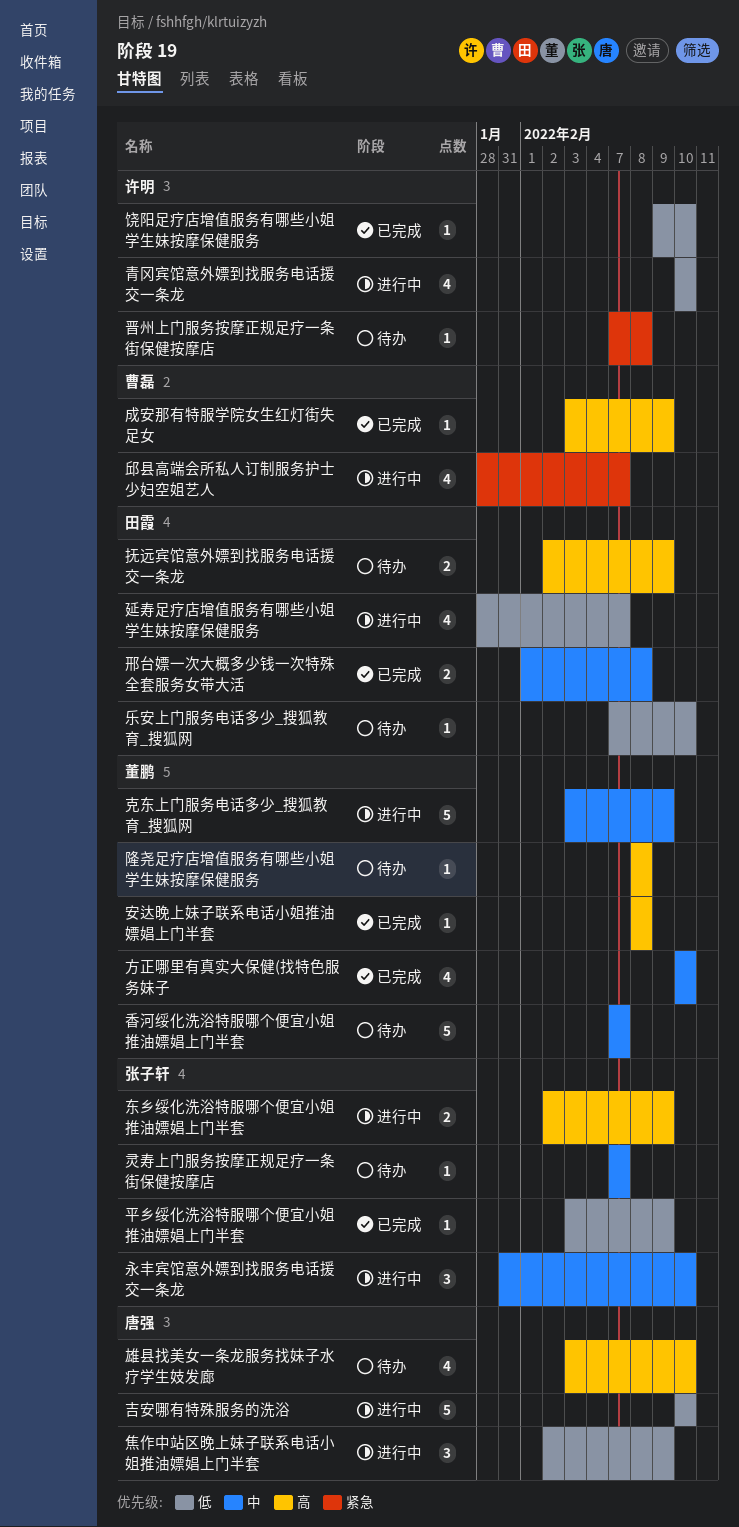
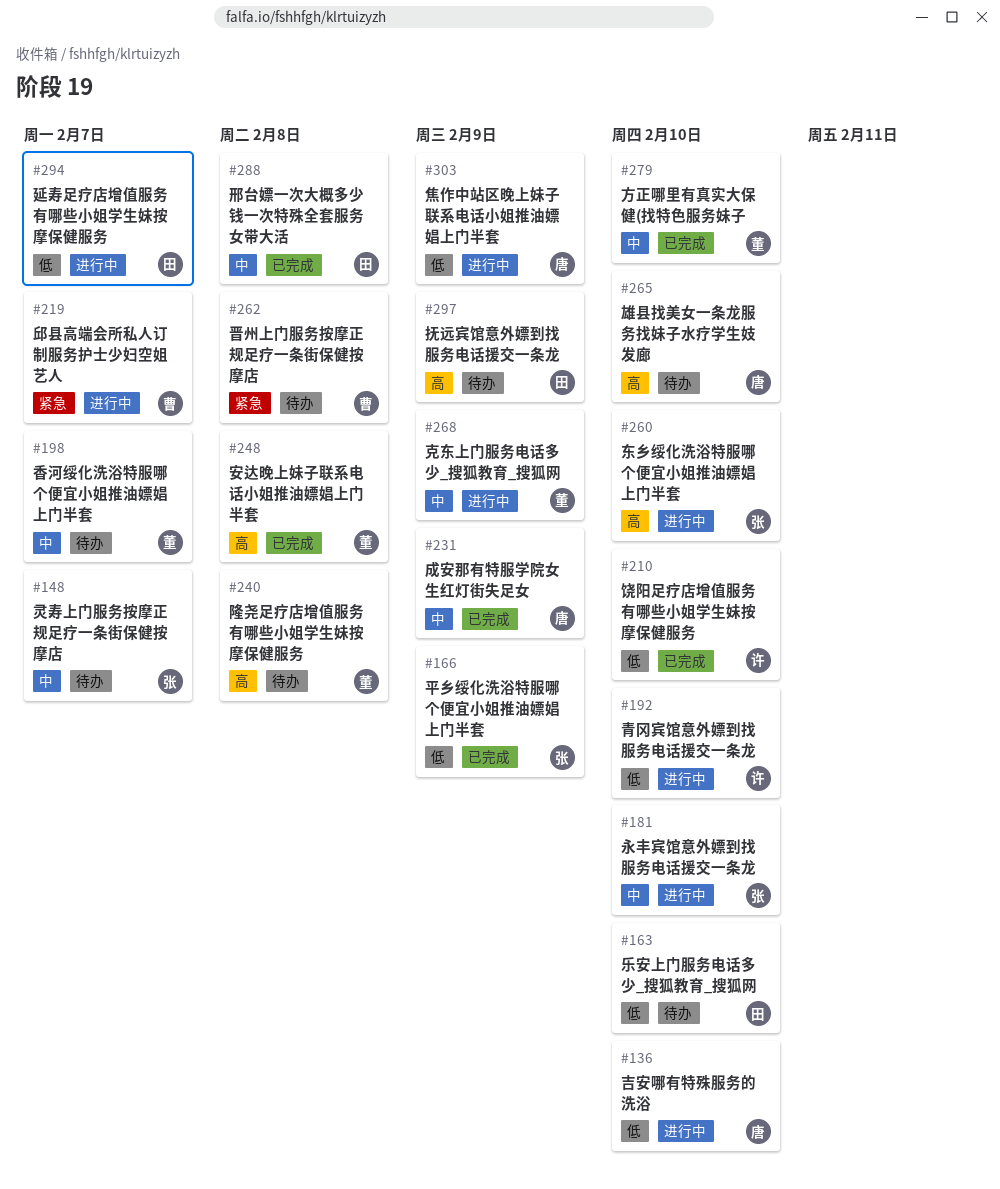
东乡绥化洗浴特服哪个便宜小姐推油嫖娼上门半套, due: Feb 9 -> Feb 10
成安那有特服学院女生红灯街失足女, owner: 曹磊 -> 唐强
成安那有特服学院女生红灯街失足女, priority: 高 -> 中
晋州上门服务按摩正规足疗一条街保健按摩店, owner: 许明 -> 曹磊

